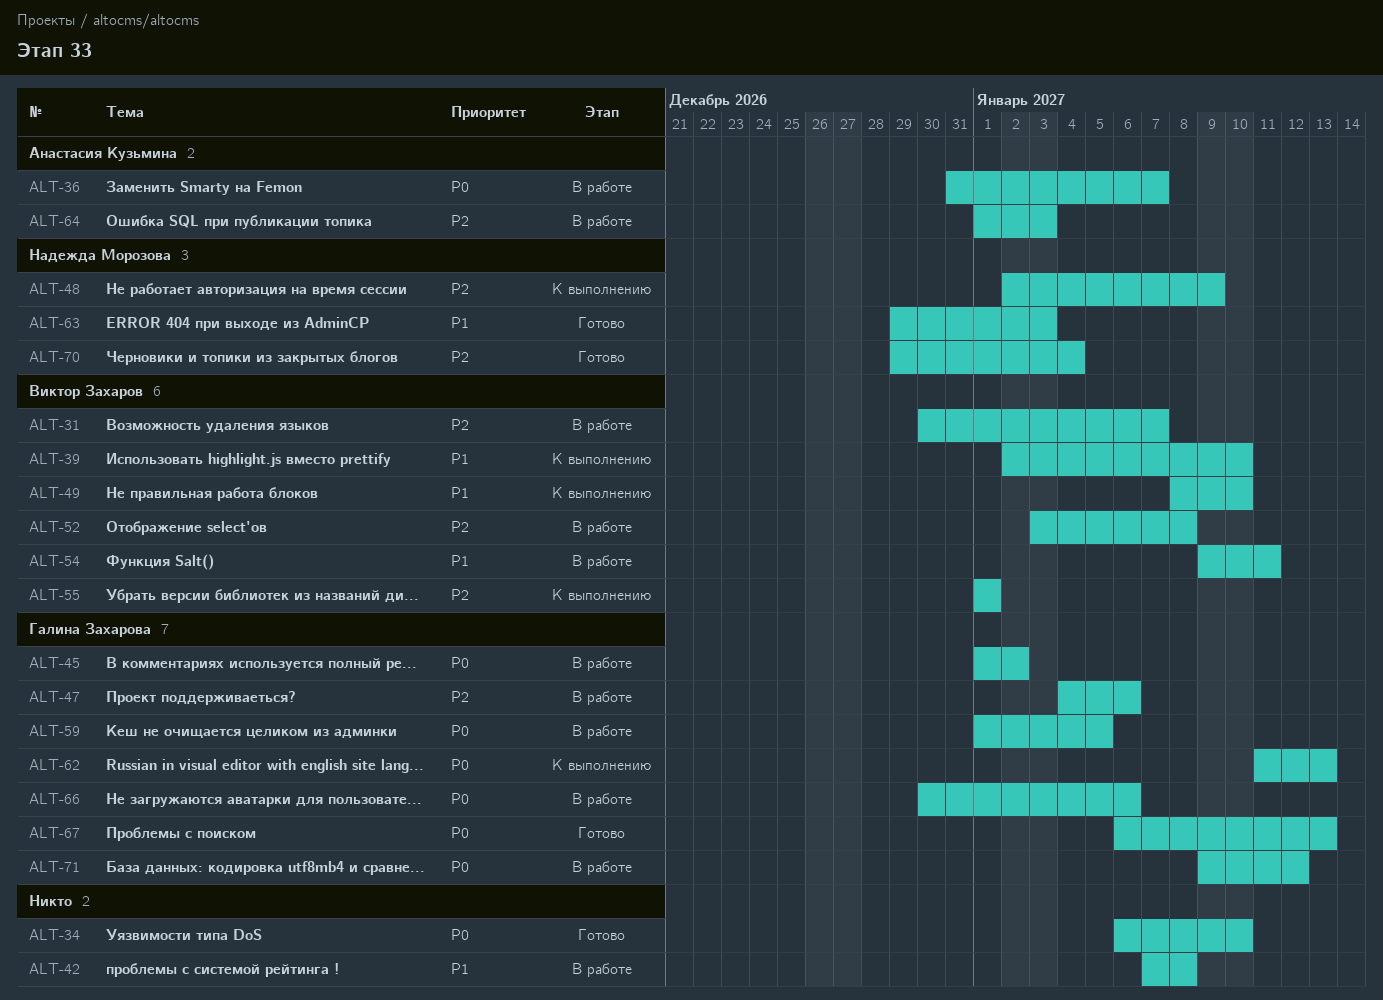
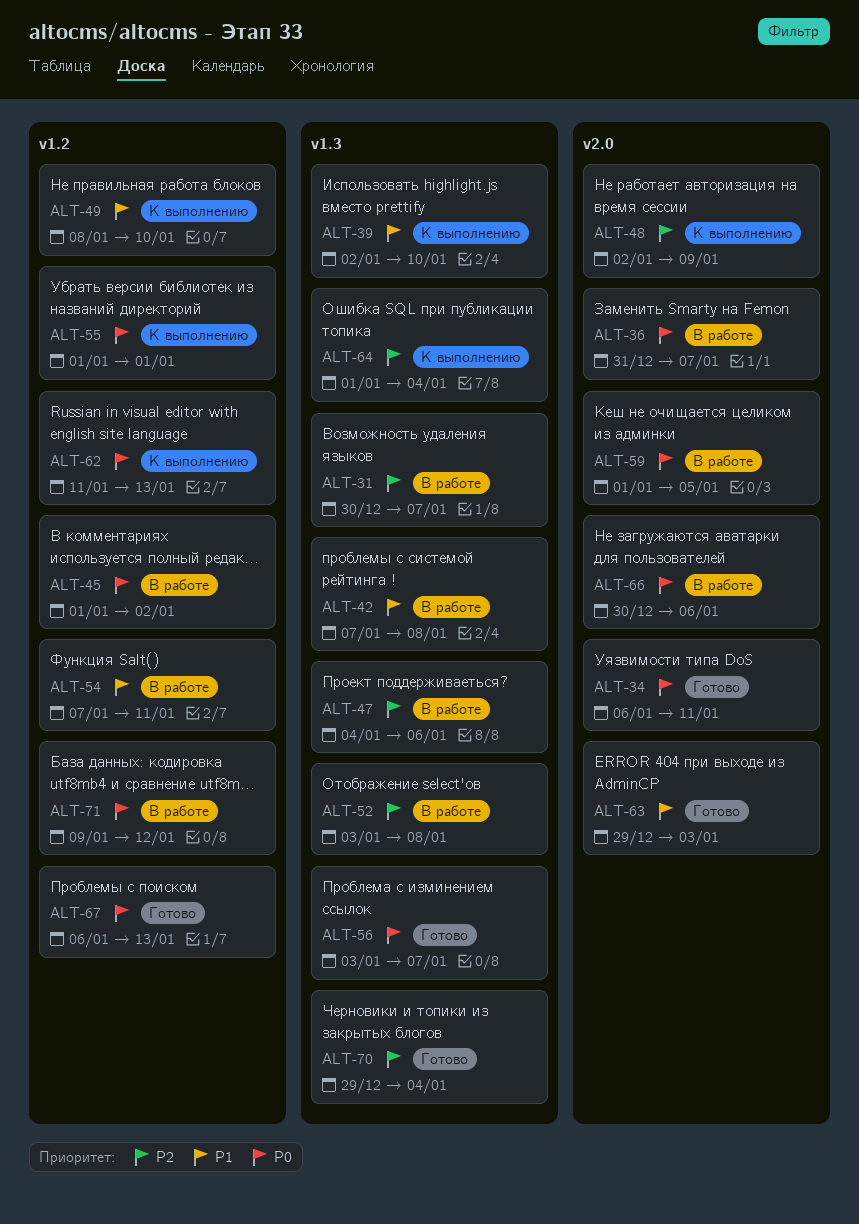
ALT-34, due: Jan 10 -> Jan 11
ALT-54, start: Jan 9 -> Jan 7
ALT-55, priority: P2 -> P0
ALT-56: none -> present
ALT-64, status: В работе -> К выполнению
ALT-64, due: Jan 3 -> Jan 4

